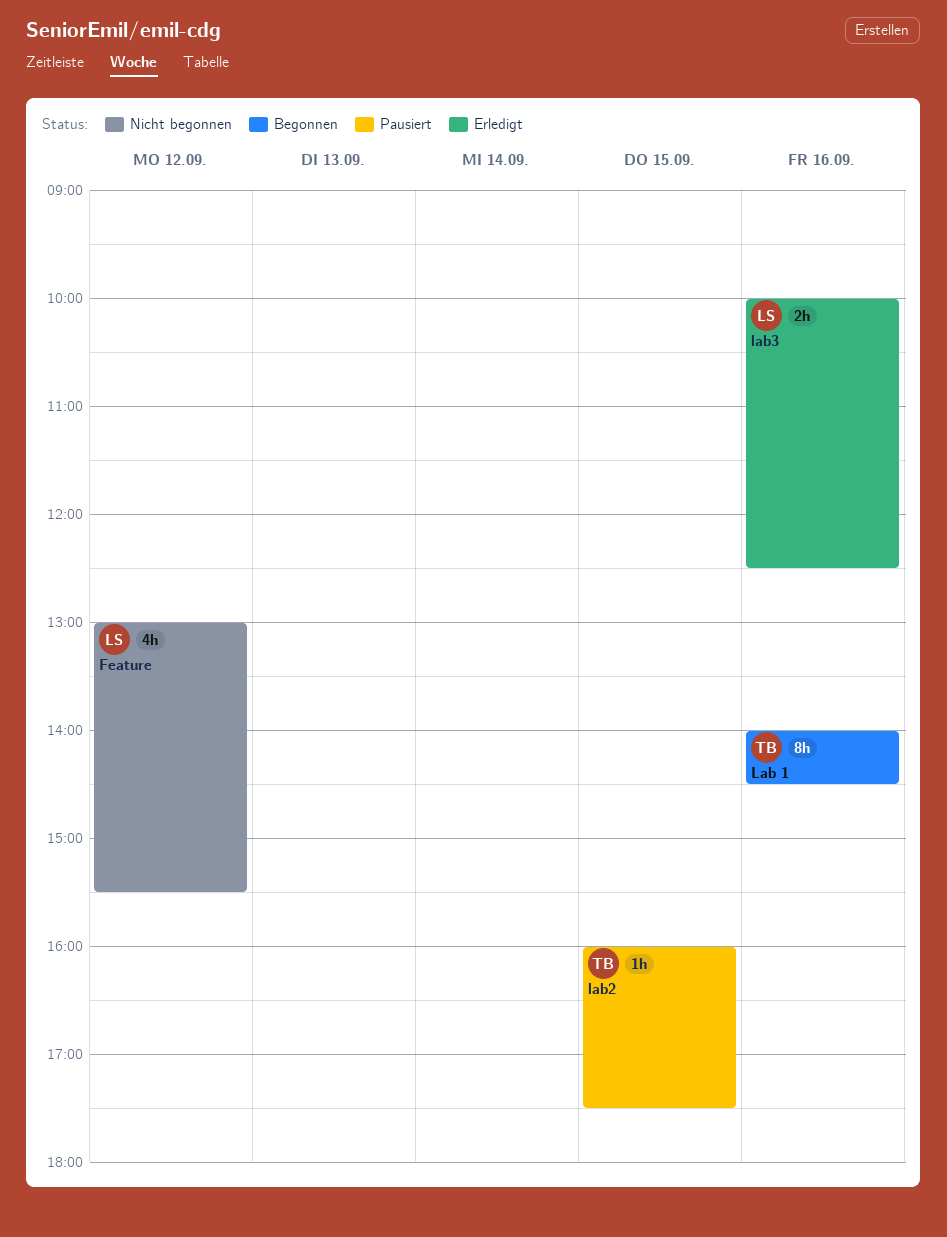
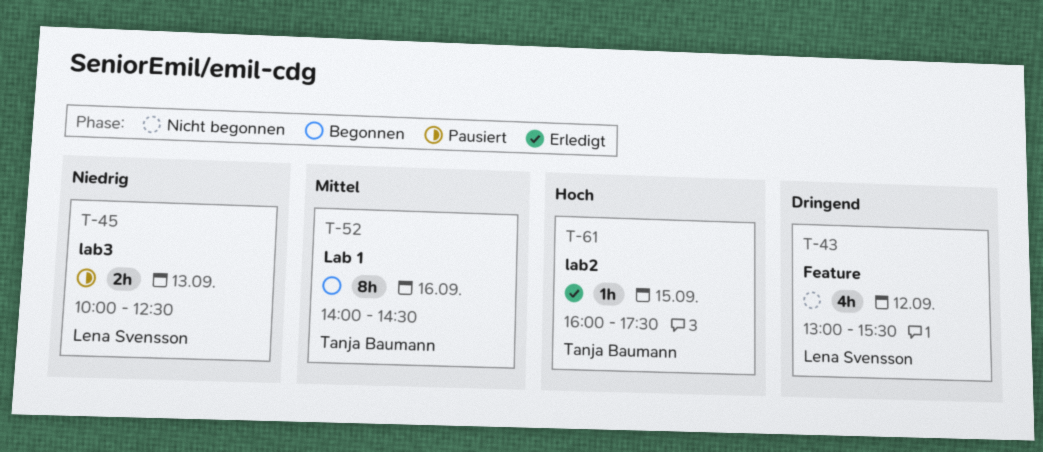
lab2, status: Pausiert -> Erledigt
lab3, status: Erledigt -> Pausiert
lab3, day: Sep 16 -> Sep 13

